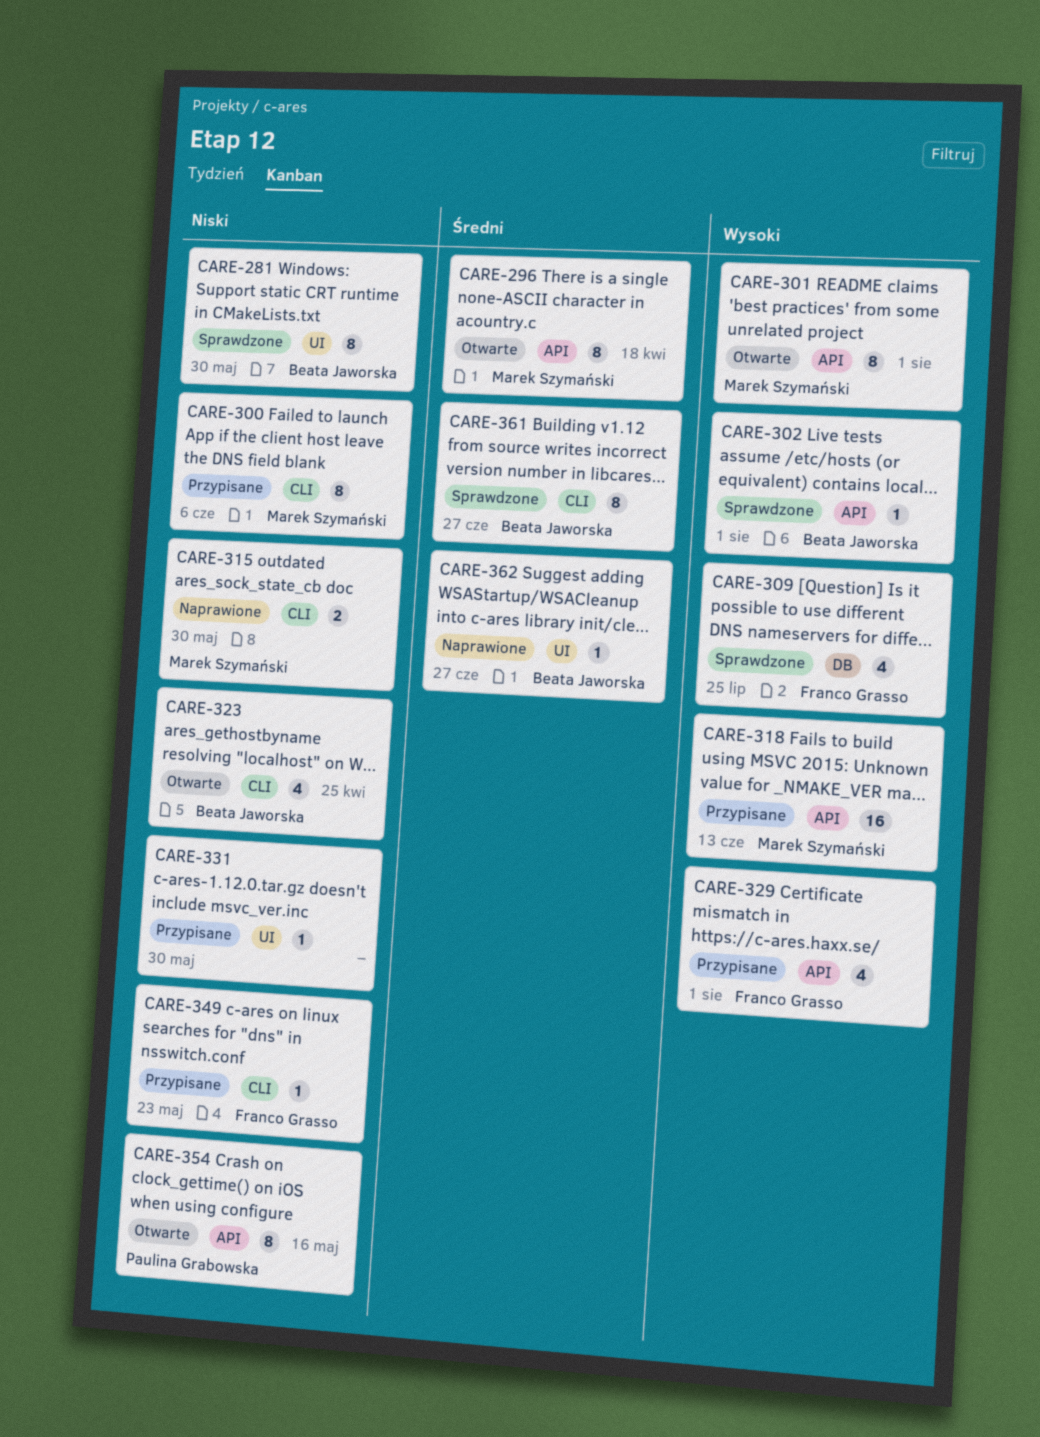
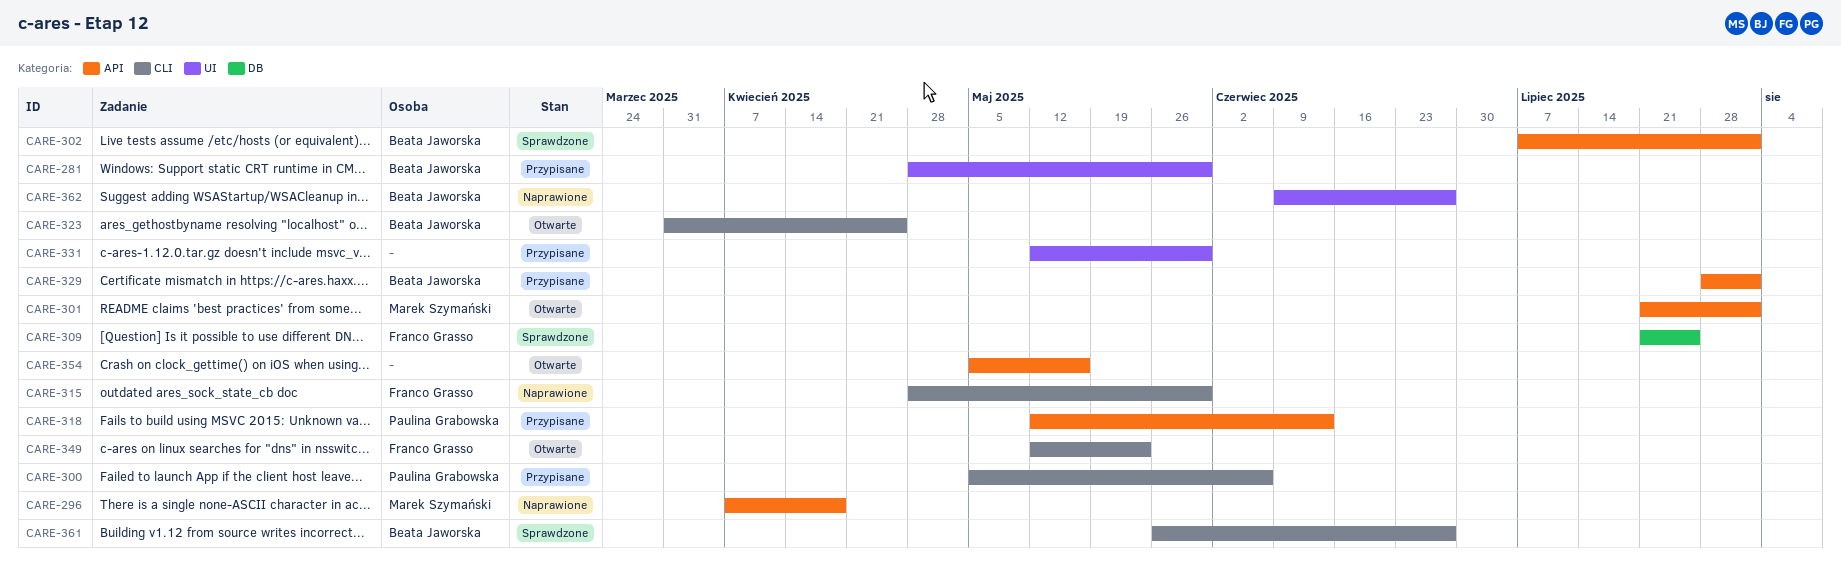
CARE-281, status: Sprawdzone -> Przypisane
CARE-296, status: Otwarte -> Naprawione
CARE-300, owner: Marek Szymański -> Paulina Grabowska
CARE-315, owner: Marek Szymański -> Franco Grasso
CARE-318, owner: Marek Szymański -> Paulina Grabowska
CARE-329, owner: Franco Grasso -> Beata Jaworska
CARE-349, status: Przypisane -> Otwarte
CARE-354, owner: Paulina Grabowska -> none

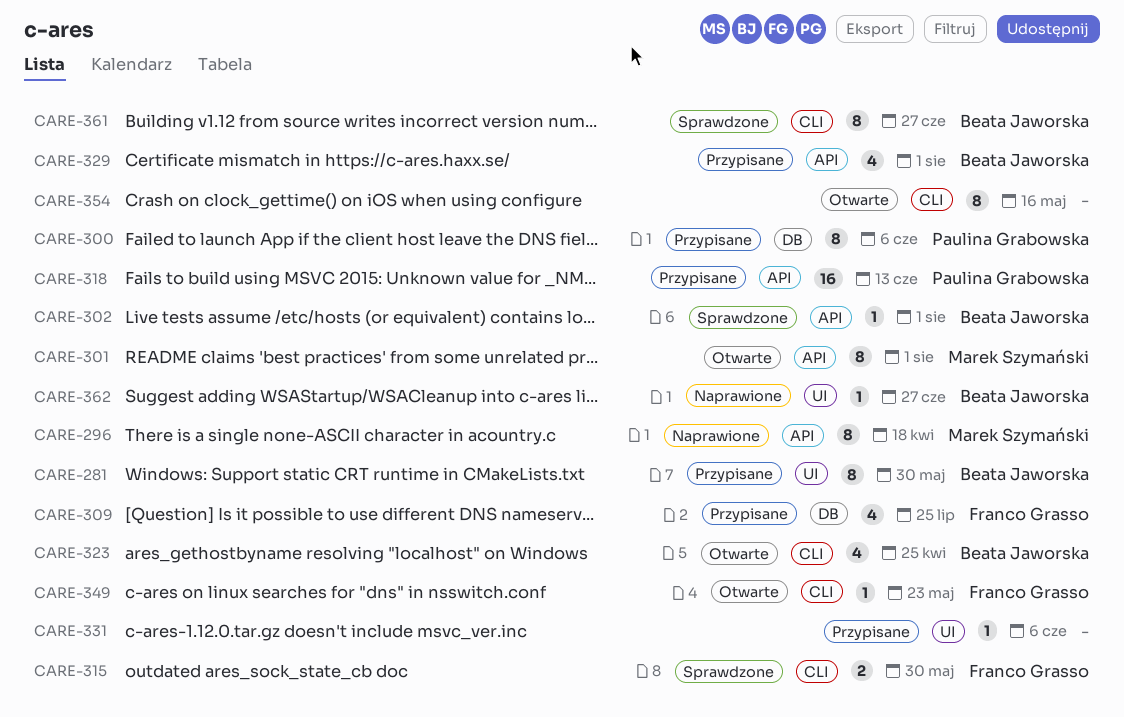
CARE-300, label: CLI -> DB
CARE-309, status: Sprawdzone -> Przypisane
CARE-315, status: Naprawione -> Sprawdzone
CARE-331, due: May 30 -> Jun 6
CARE-354, label: API -> CLI

